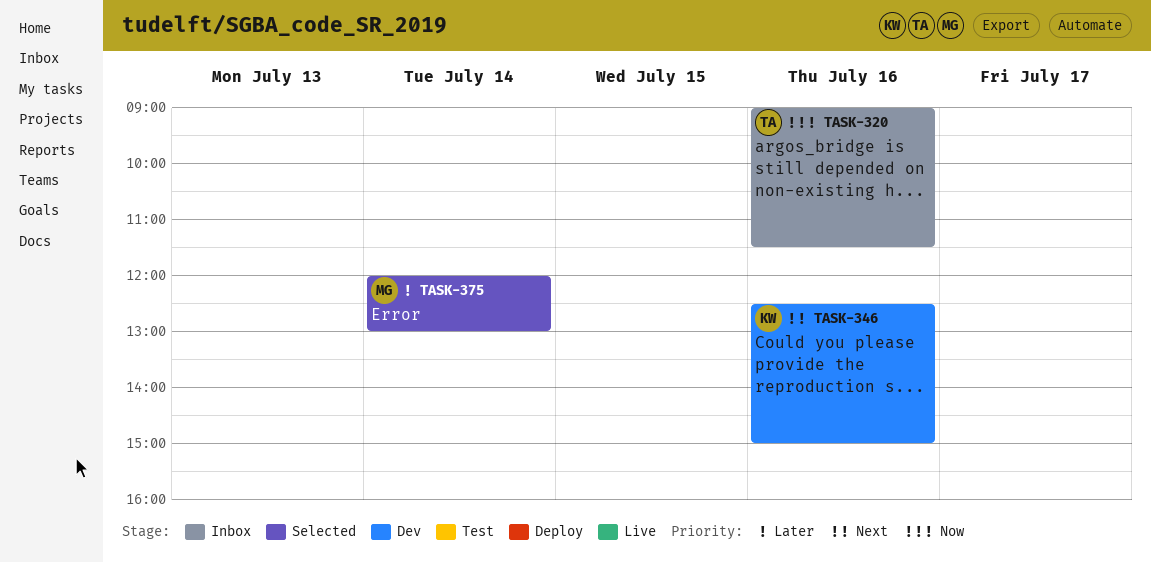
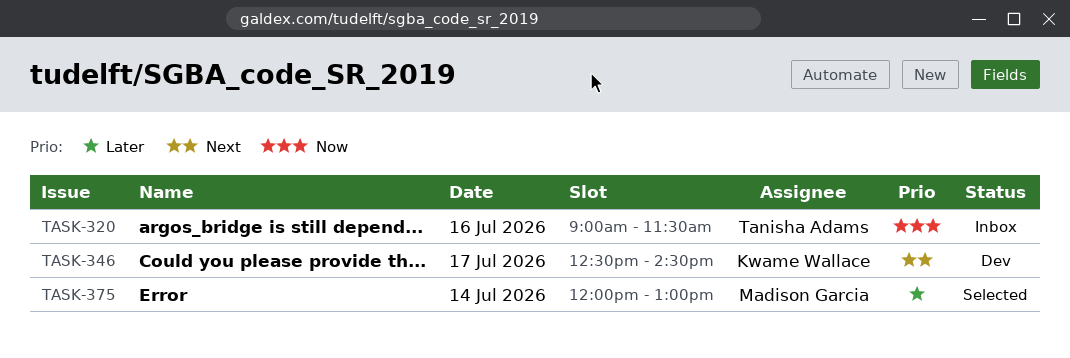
TASK-346, day: Jul 16 -> Jul 17
TASK-346, ends: 15:00 -> 14:30

